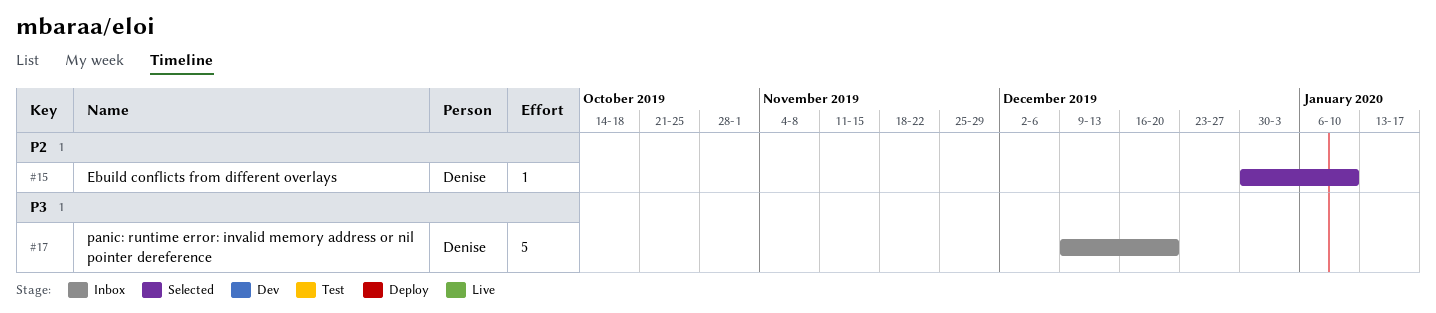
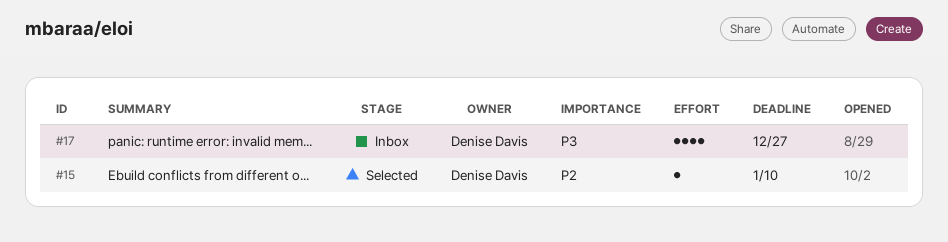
#17, estimate: 5 -> 4
#17, due: Dec 20 -> Dec 27

